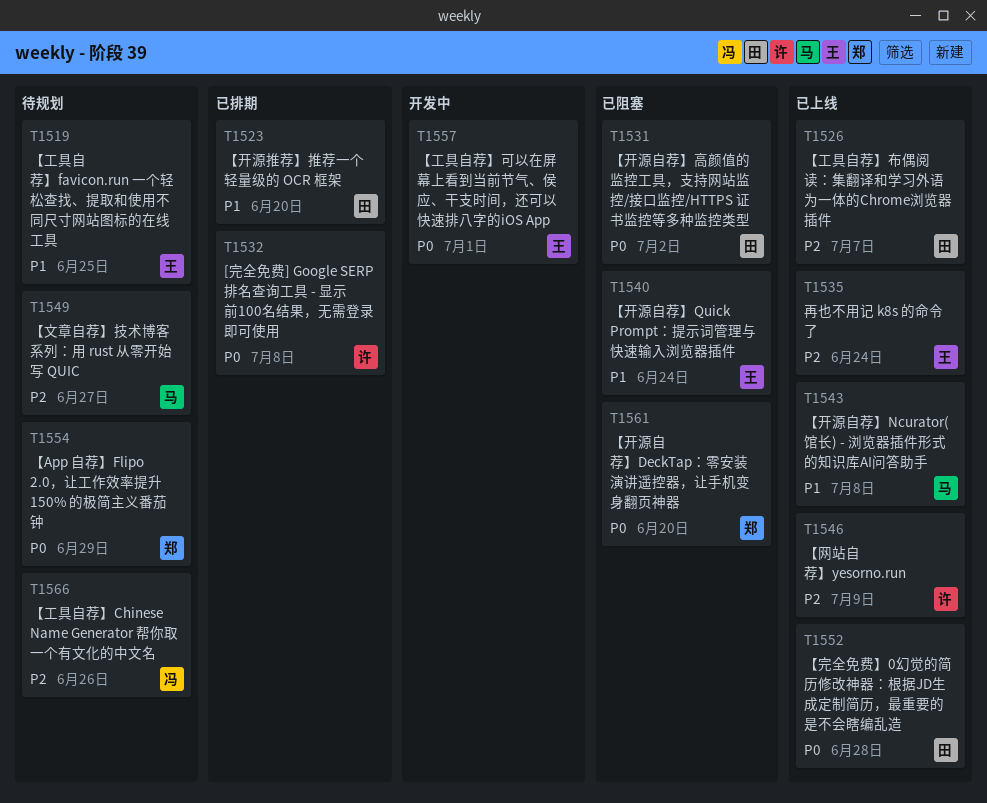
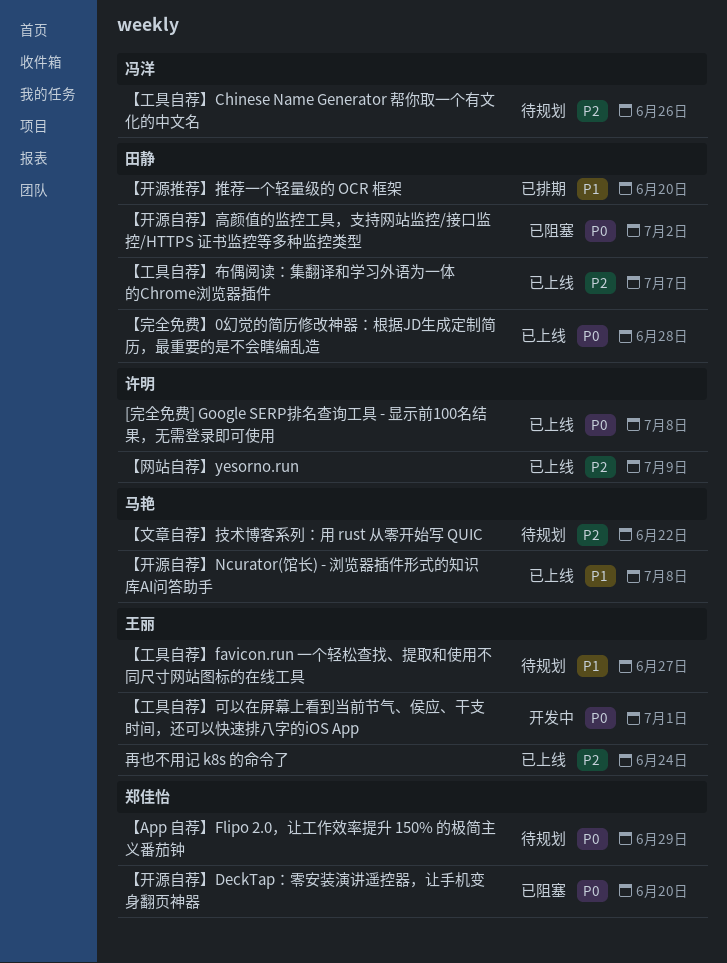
[完全免费] Google SERP排名查询工具 - 显示前100名结果，无需登录即可使用, status: 已排期 -> 已上线
【工具自荐】favicon.run 一个轻松查找、提取和使用不同尺寸网站图标的在线工具, due: Jun 25 -> Jun 27
【开源自荐】Quick Prompt：提示词管理与快速输入浏览器插件: present -> none
【文章自荐】技术博客系列：用 rust 从零开始写 QUIC, due: Jun 27 -> Jun 22

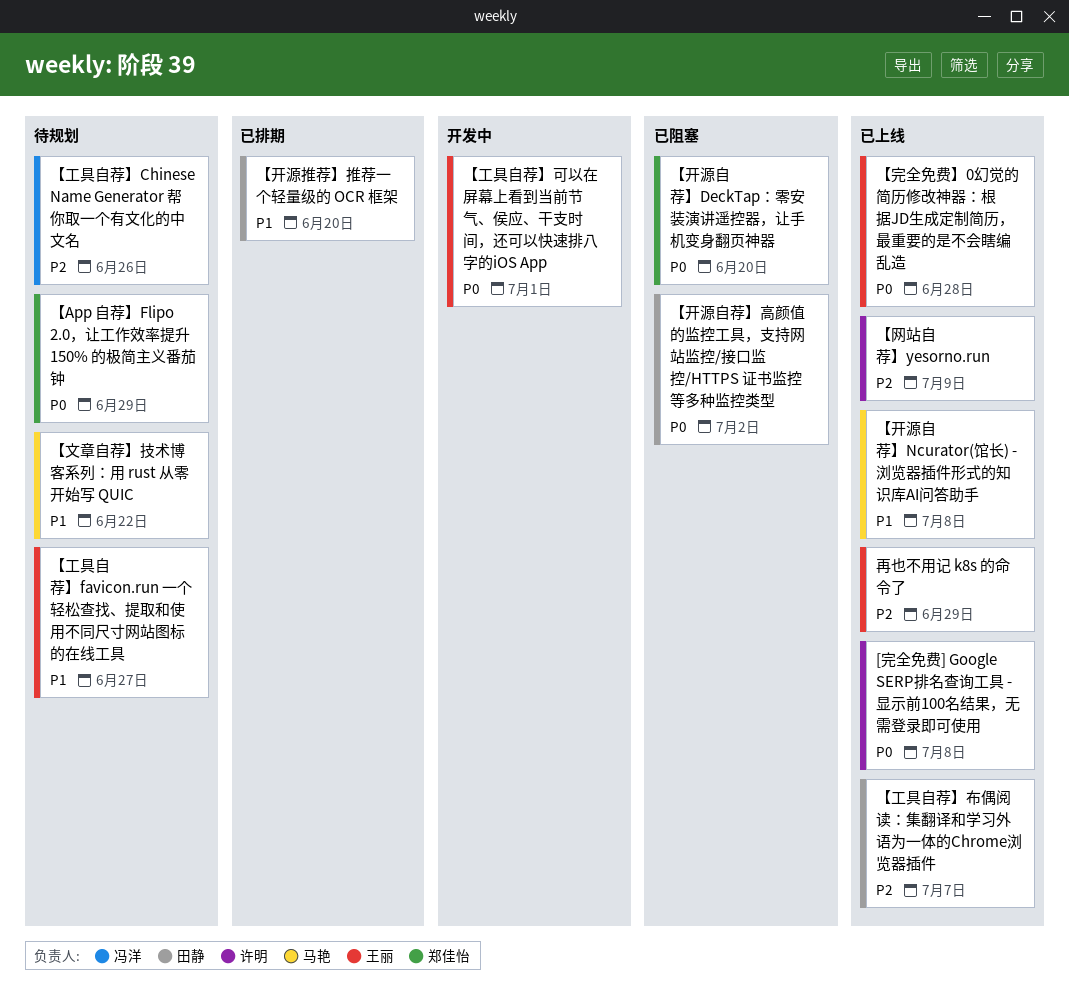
【完全免费】0幻觉的简历修改神器：根据JD生成定制简历，最重要的是不会瞎编乱造, owner: 田静 -> 王丽
【文章自荐】技术博客系列：用 rust 从零开始写 QUIC, priority: P2 -> P1
再也不用记 k8s 的命令了, due: Jun 24 -> Jun 29

